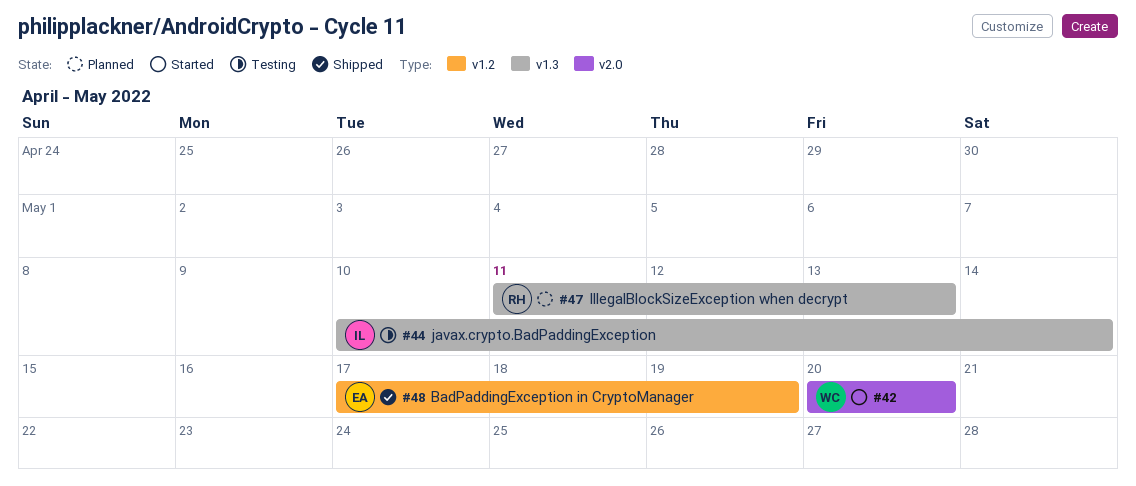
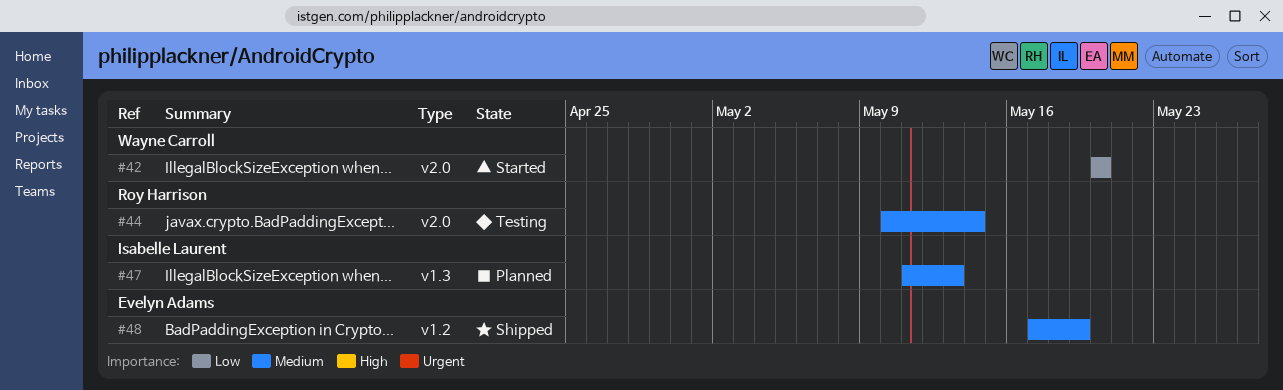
#44, owner: Isabelle Laurent -> Roy Harrison
#44, label: v1.3 -> v2.0
#47, owner: Roy Harrison -> Isabelle Laurent

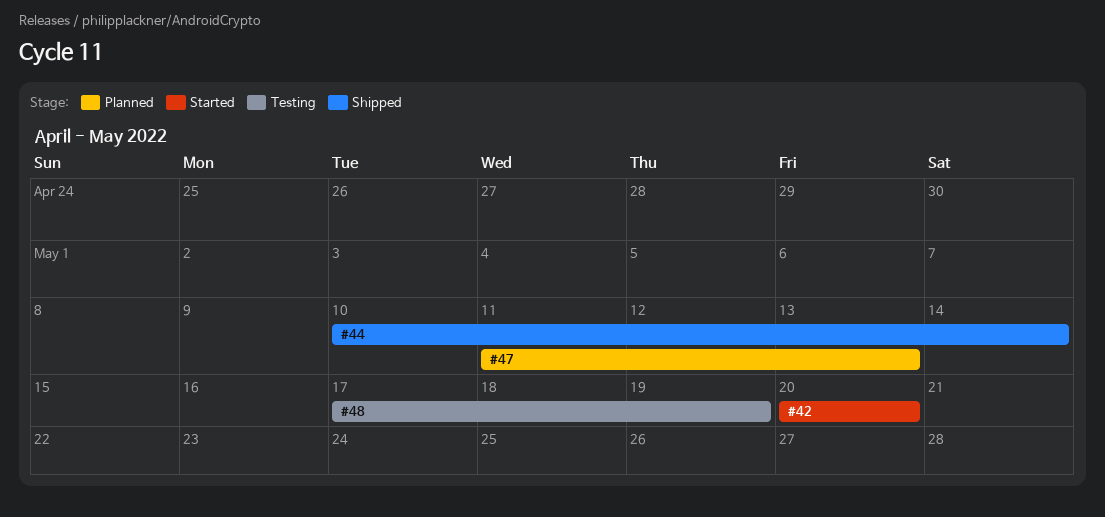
#44, status: Testing -> Shipped
#48, status: Shipped -> Testing

